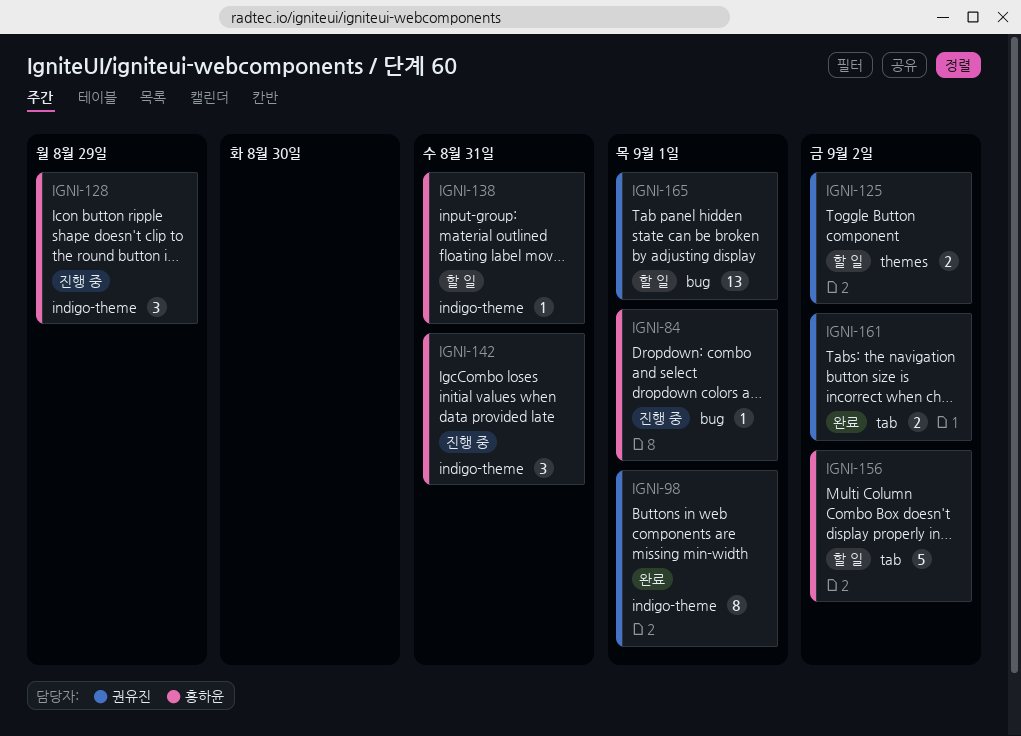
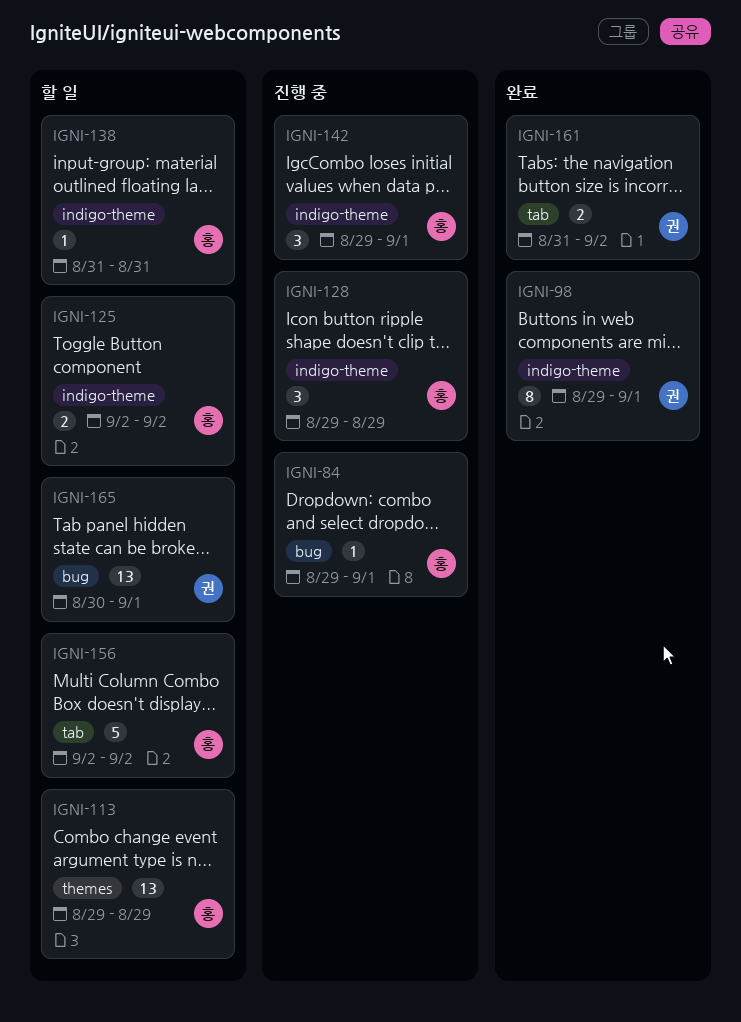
IGNI-113: none -> present
IGNI-125, owner: 권유진 -> 홍하윤
IGNI-125, label: themes -> indigo-theme
IGNI-142, due: Aug 31 -> Sep 1

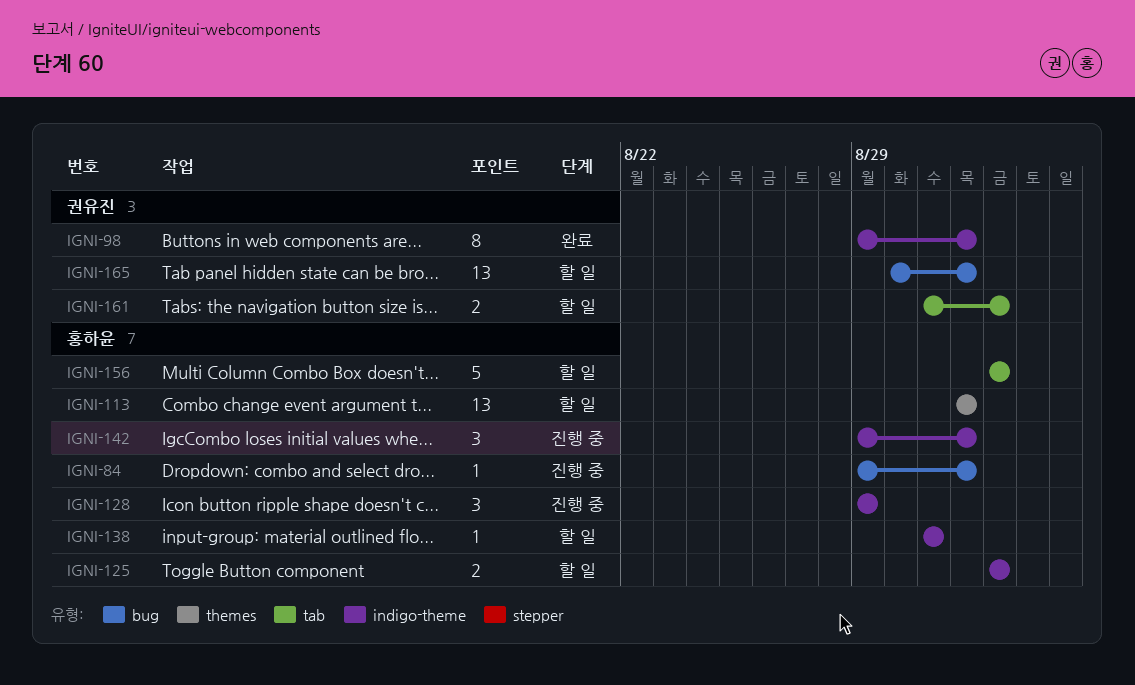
IGNI-113, start: Aug 29 -> Sep 1
IGNI-113, due: Aug 29 -> Sep 1
IGNI-161, status: 완료 -> 할 일

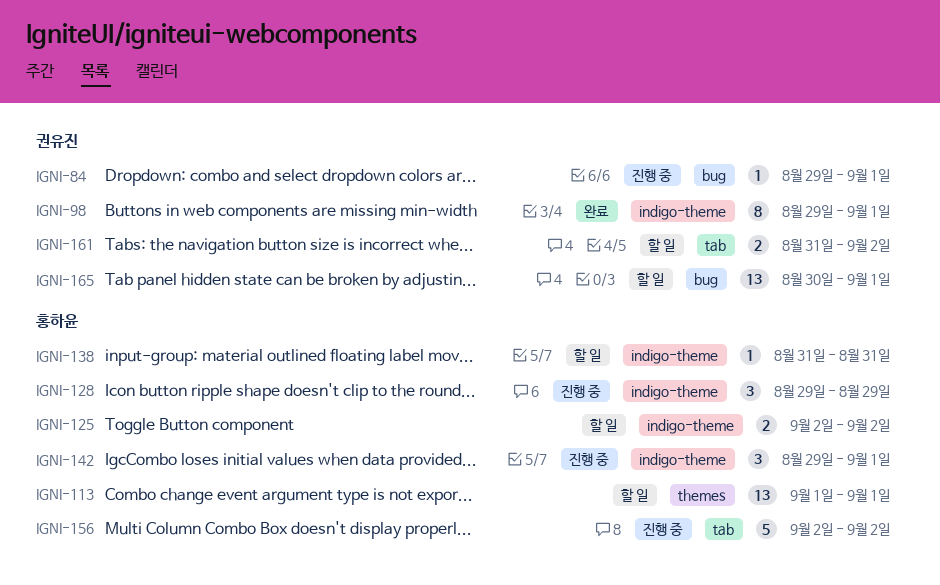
IGNI-84, owner: 홍하윤 -> 권유진
IGNI-156, status: 할 일 -> 진행 중

